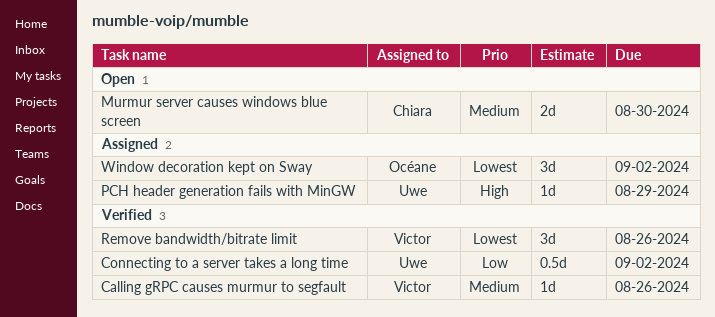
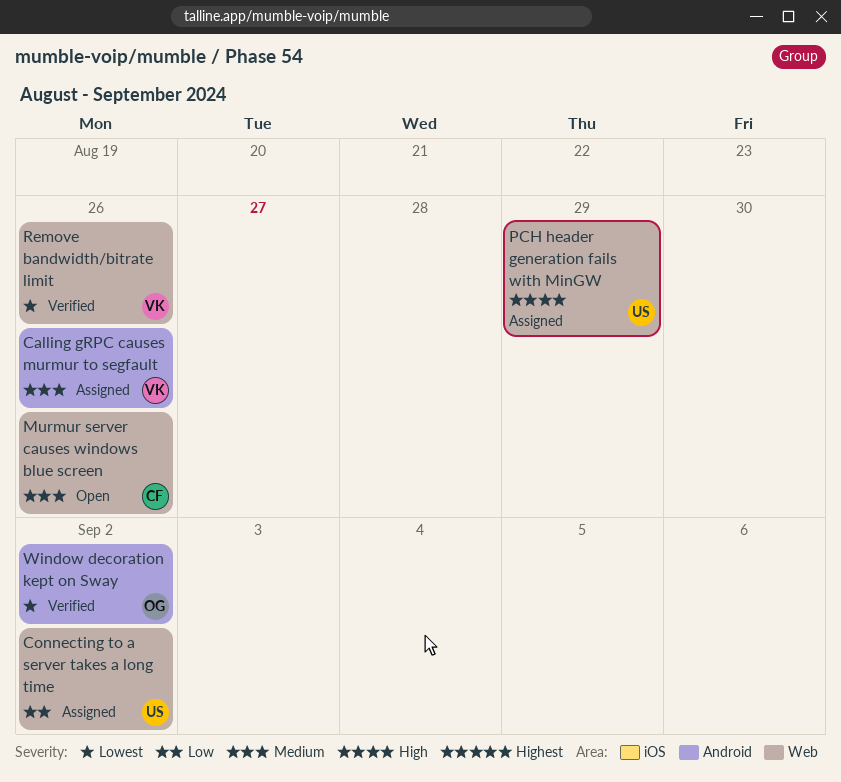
Calling gRPC causes murmur to segfault, status: Verified -> Assigned
Connecting to a server takes a long time, status: Verified -> Assigned
Murmur server causes windows blue screen, due: Aug 30 -> Aug 26
Window decoration kept on Sway, status: Assigned -> Verified

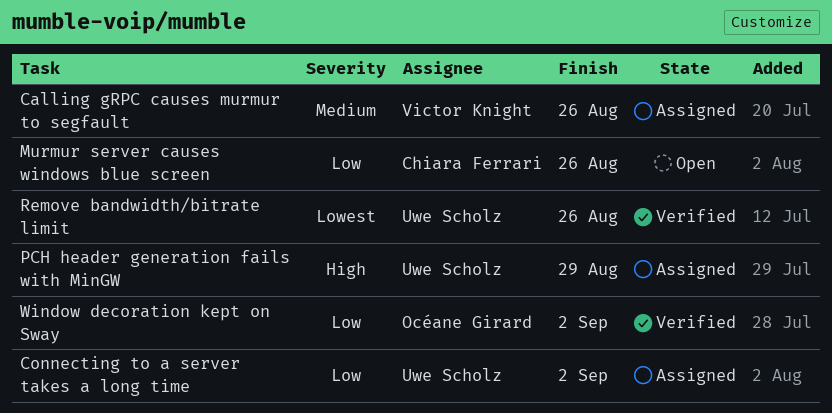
Murmur server causes windows blue screen, priority: Medium -> Low
Remove bandwidth/bitrate limit, owner: Victor Knight -> Uwe Scholz
Window decoration kept on Sway, priority: Lowest -> Low

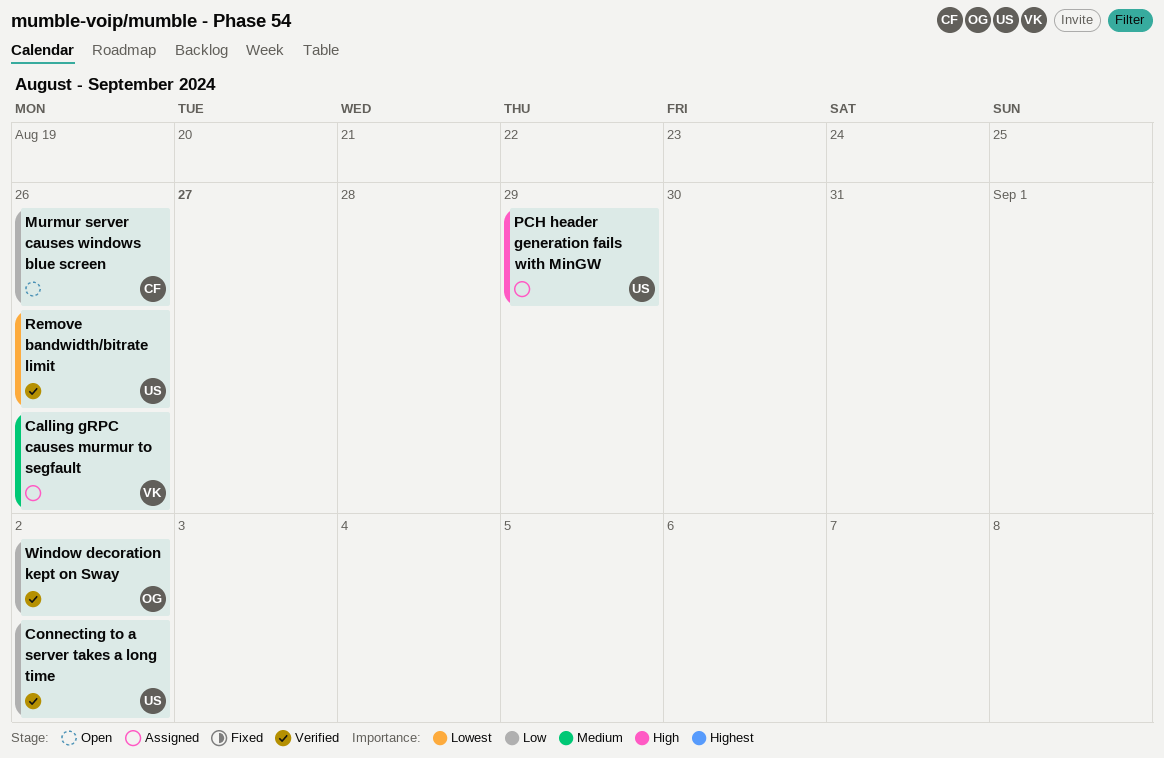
Connecting to a server takes a long time, status: Assigned -> Verified

